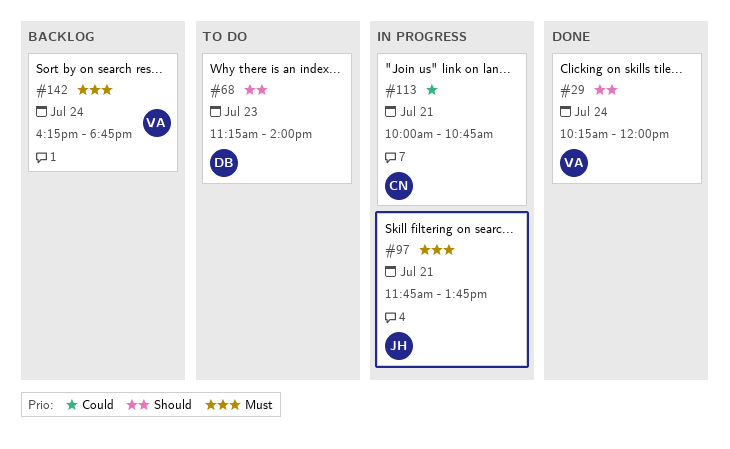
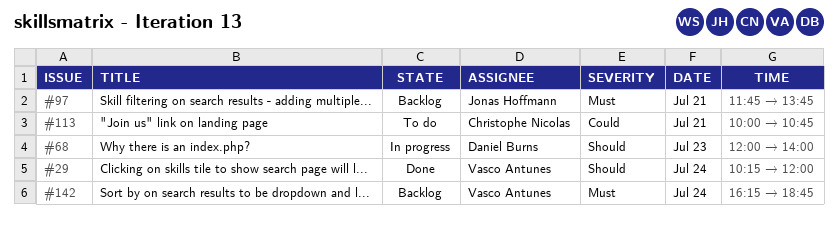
#68, status: To do -> In progress
#68, begins: 11:15 -> 12:00
#97, status: In progress -> Backlog
#113, status: In progress -> To do

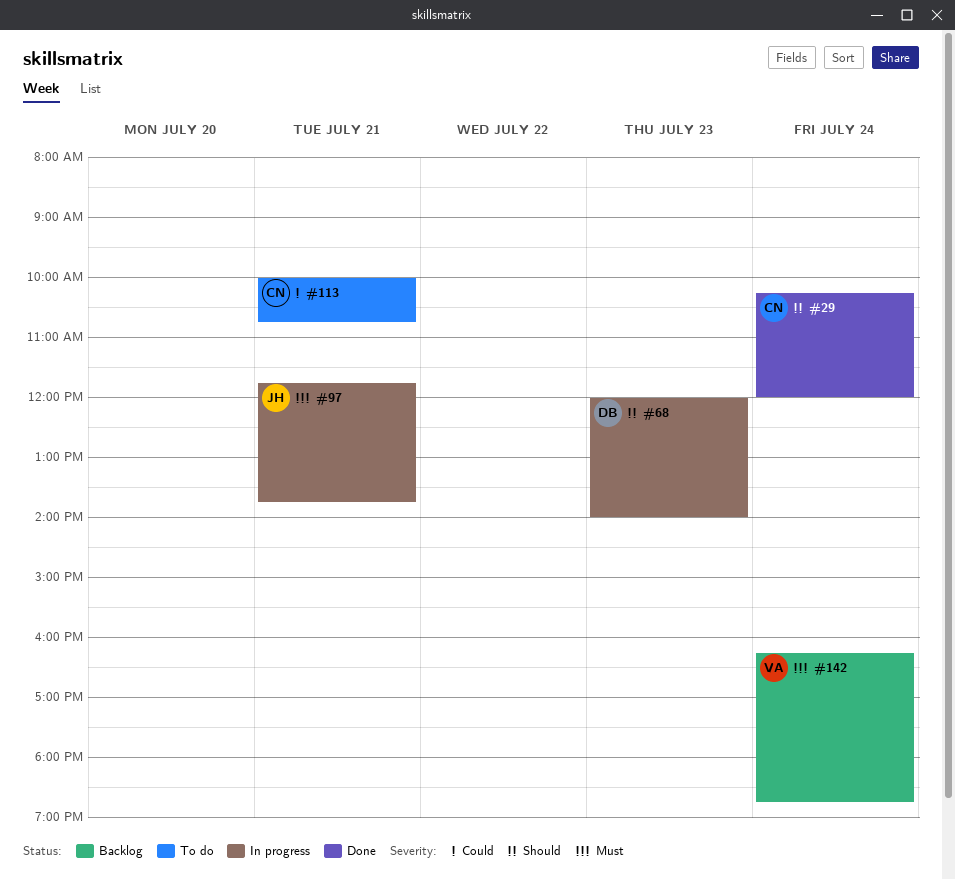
#29, owner: Vasco Antunes -> Christophe Nicolas
#97, status: Backlog -> In progress

